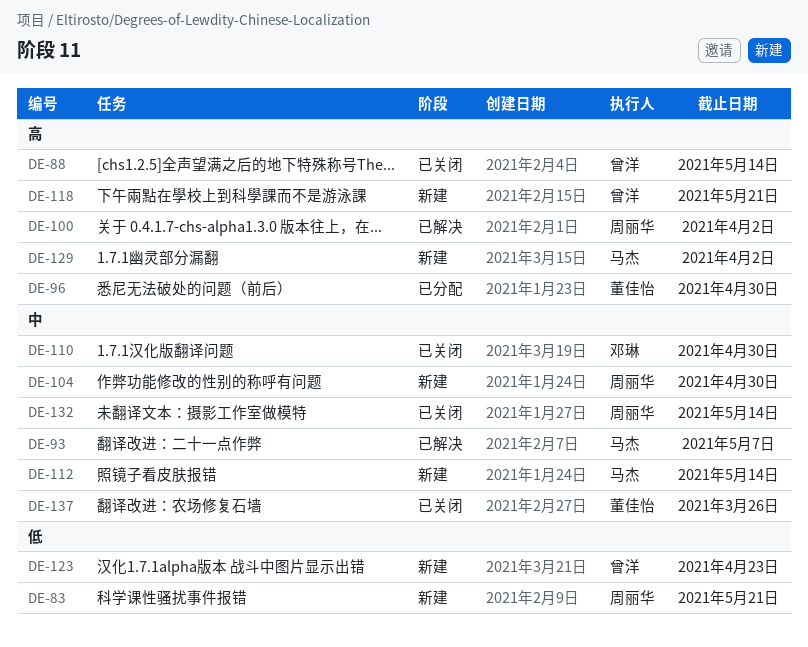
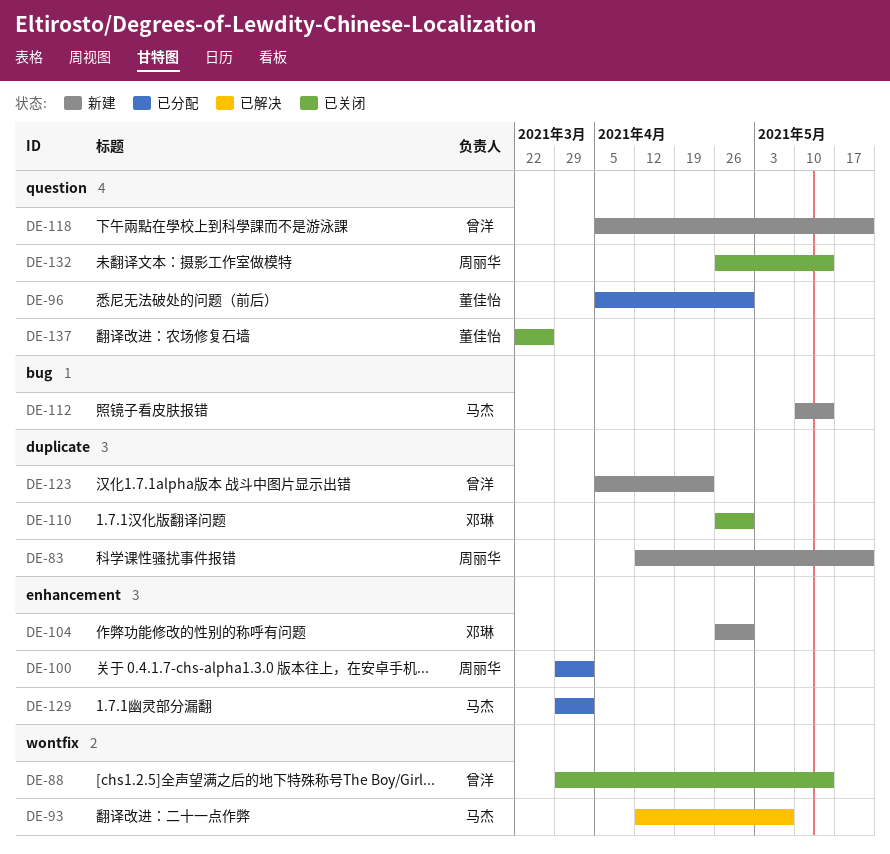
DE-100, status: 已解决 -> 已分配
DE-104, owner: 周丽华 -> 邓琳
DE-129, status: 新建 -> 已分配

